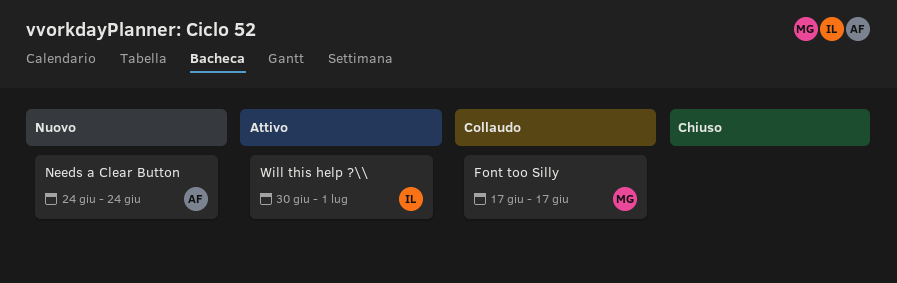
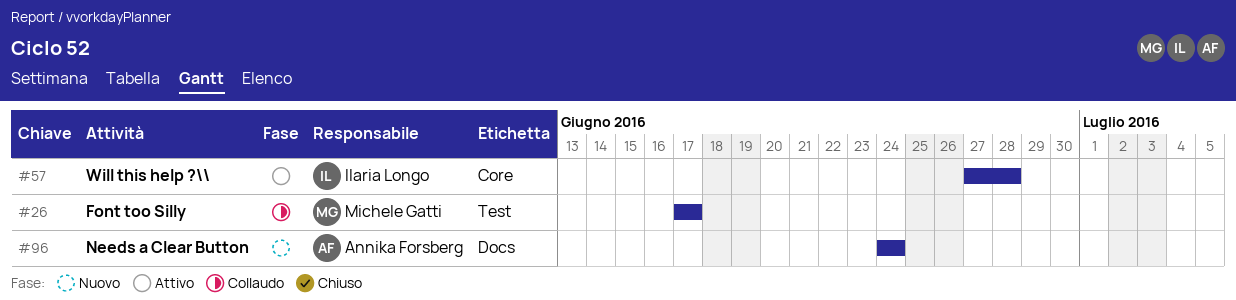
Will this help ?\\, start: Jun 30 -> Jun 27
Will this help ?\\, due: Jul 1 -> Jun 28

